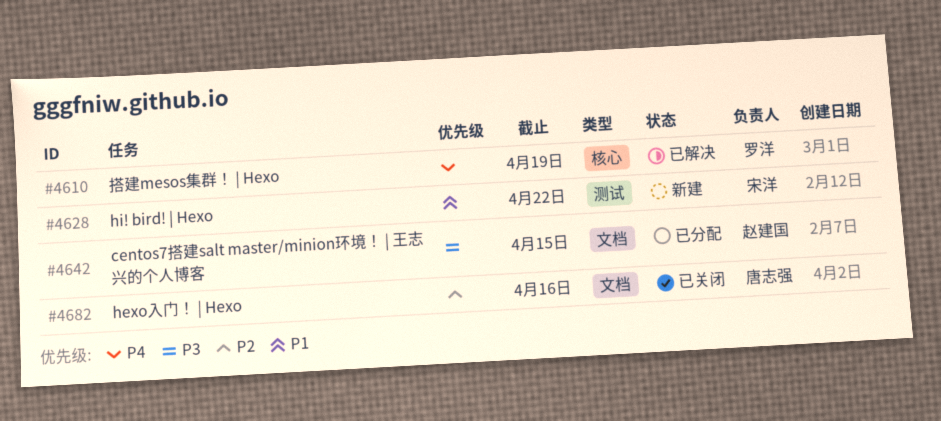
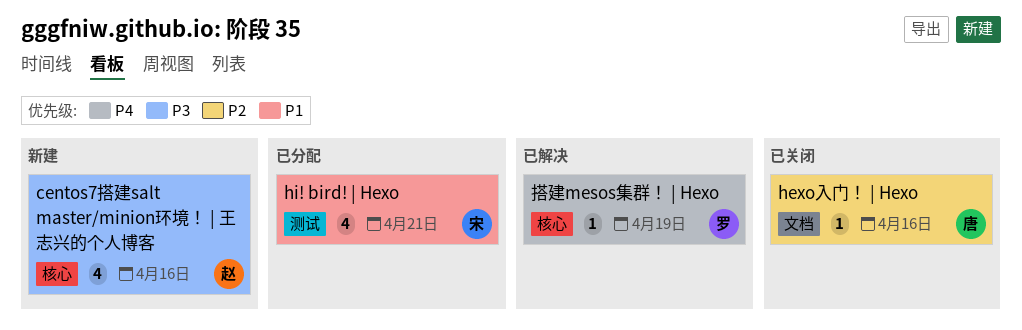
centos7搭建salt master/minion环境！ | 王志兴的个人博客, status: 已分配 -> 新建
centos7搭建salt master/minion环境！ | 王志兴的个人博客, label: 文档 -> 核心
centos7搭建salt master/minion环境！ | 王志兴的个人博客, due: Apr 15 -> Apr 16
hi! bird! | Hexo, status: 新建 -> 已分配
hi! bird! | Hexo, due: Apr 22 -> Apr 21

